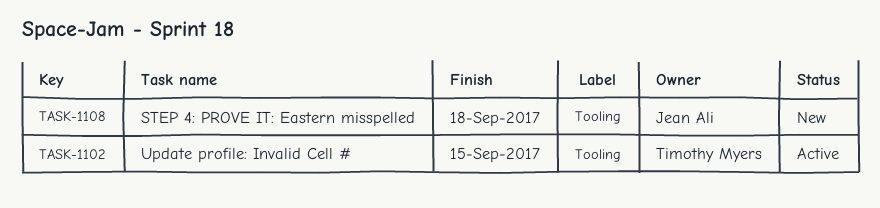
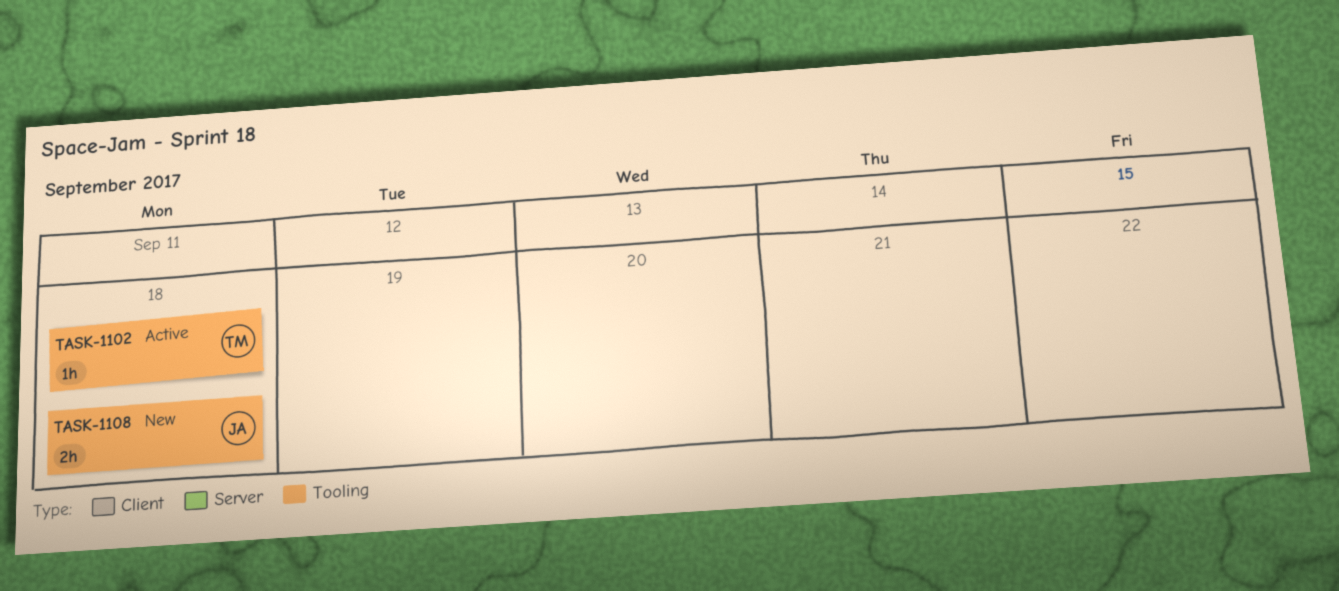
TASK-1102, due: Sep 15 -> Sep 18

